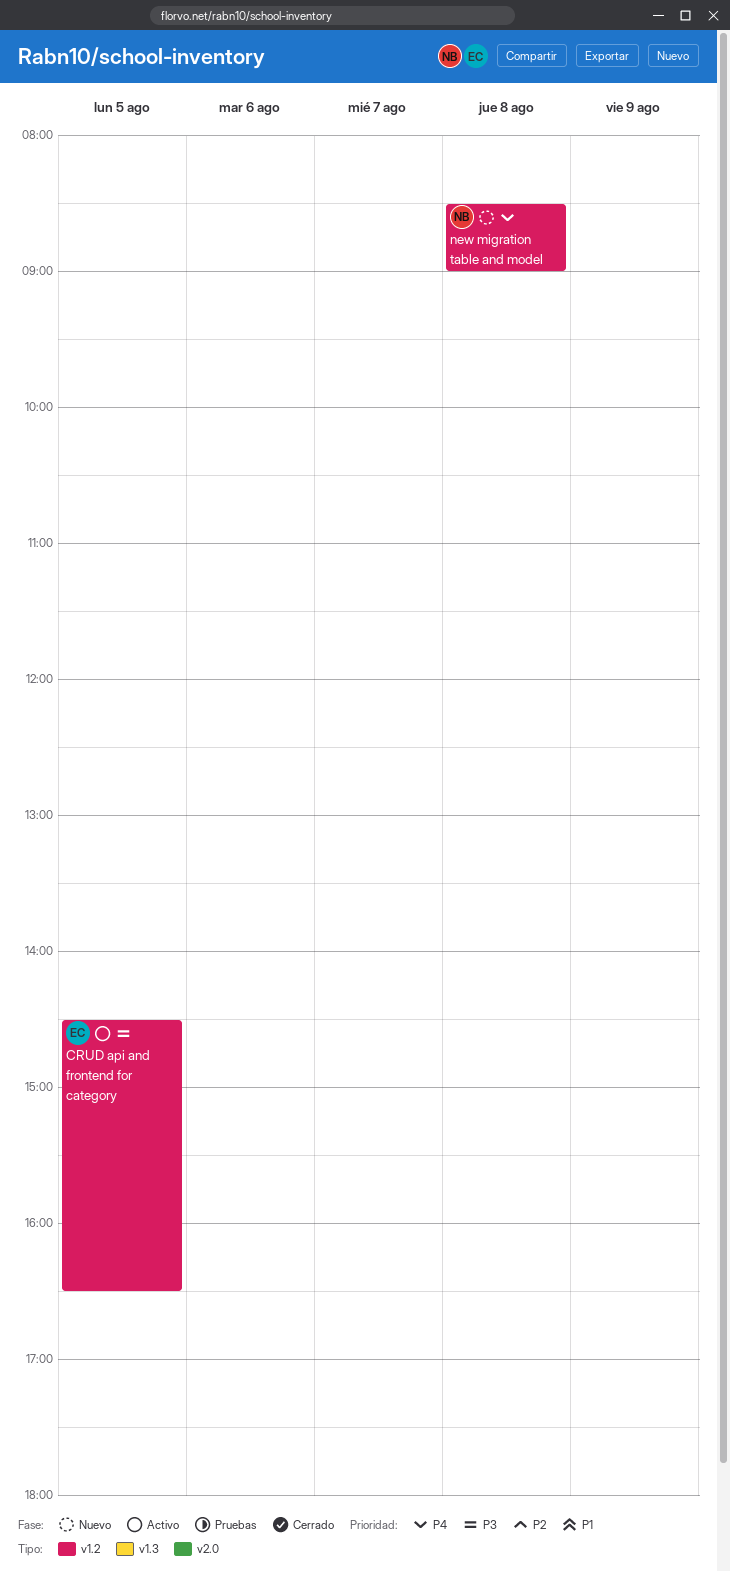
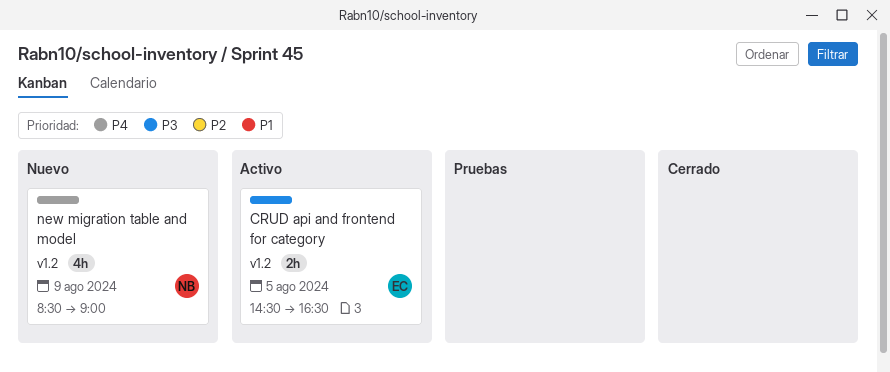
new migration table and model, day: Aug 8 -> Aug 9

